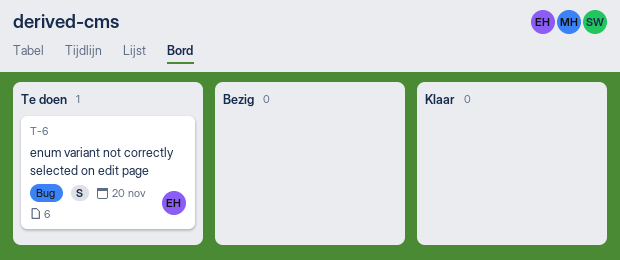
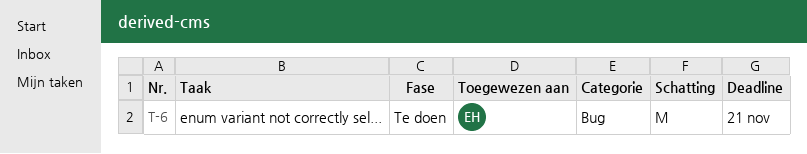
T-6, estimate: S -> M
T-6, due: Nov 20 -> Nov 21

